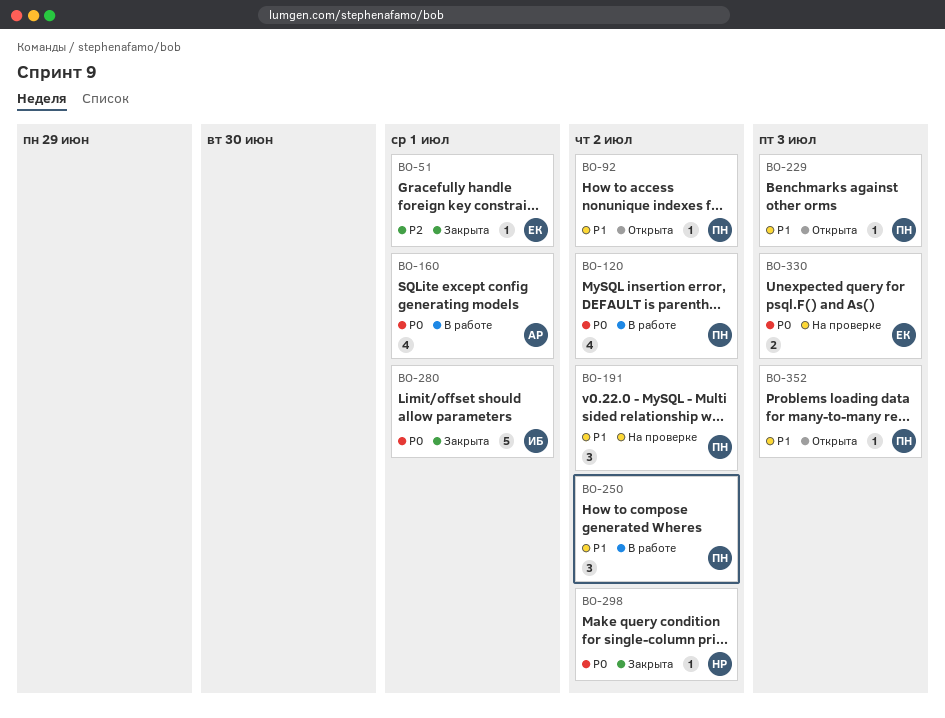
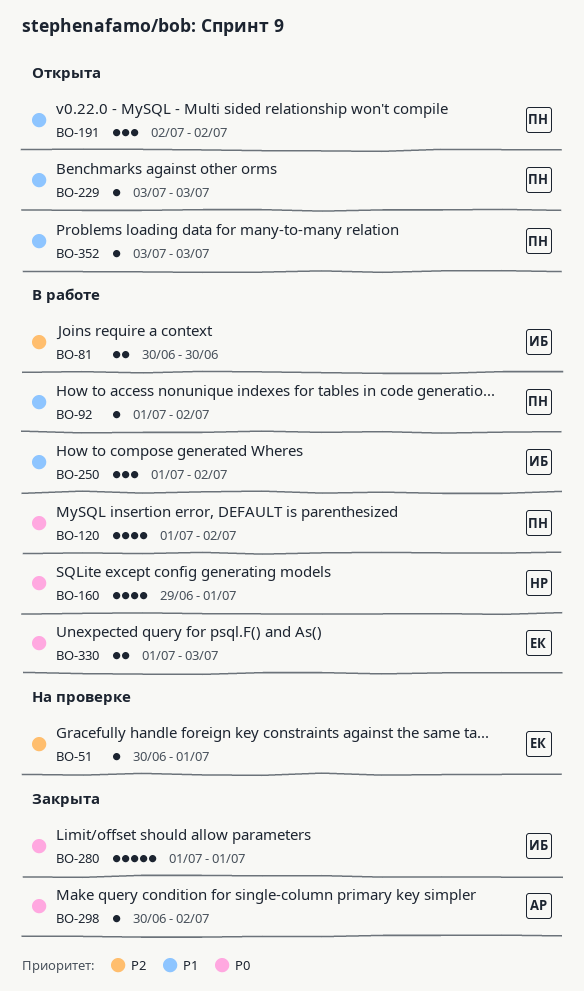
BO-51, status: Закрыта -> На проверке
BO-81: none -> present
BO-92, status: Открыта -> В работе
BO-160, owner: АР -> НР
BO-191, status: На проверке -> Открыта
BO-250, owner: ПН -> ИБ
BO-298, owner: НР -> АР
BO-330, status: На проверке -> В работе

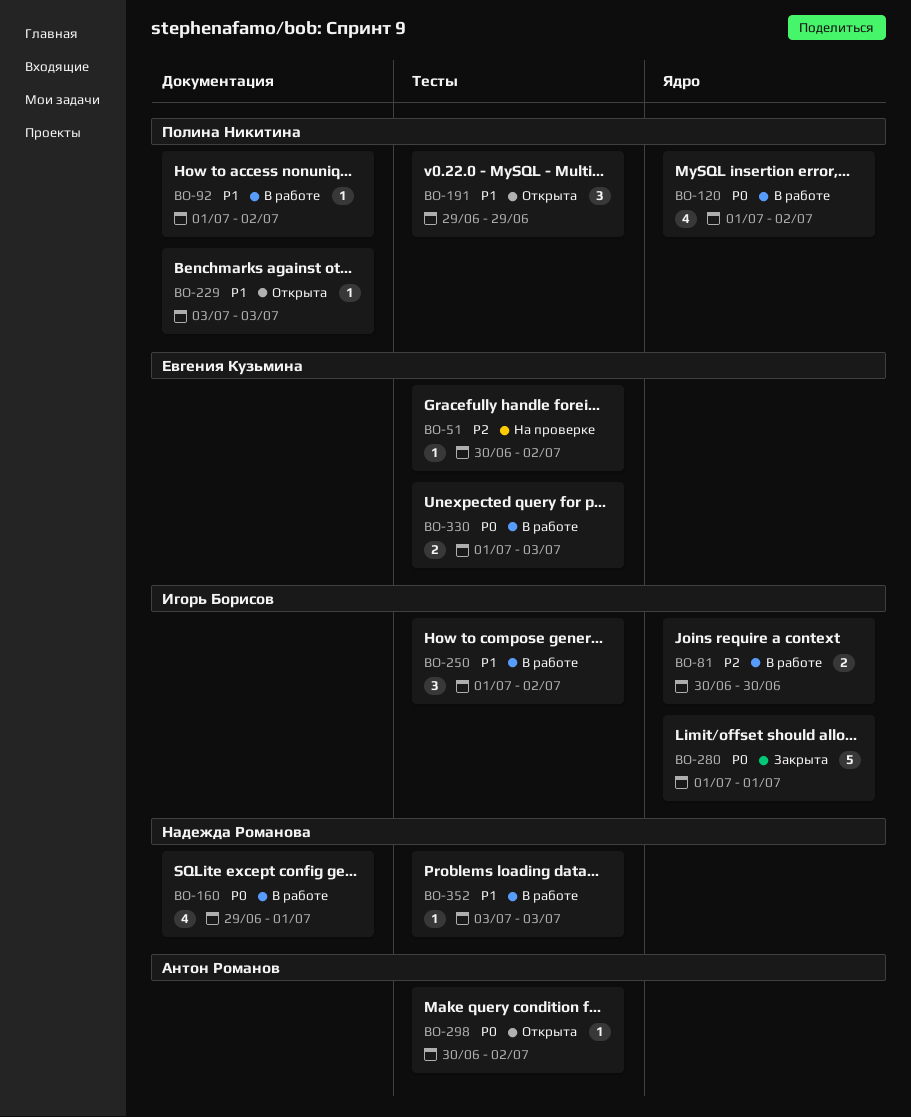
BO-51, due: Jul 1 -> Jul 2
BO-191, start: Jul 2 -> Jun 29
BO-191, due: Jul 2 -> Jun 29
BO-298, status: Закрыта -> Открыта
BO-352, status: Открыта -> В работе
BO-352, owner: Полина Никитина -> Надежда Романова

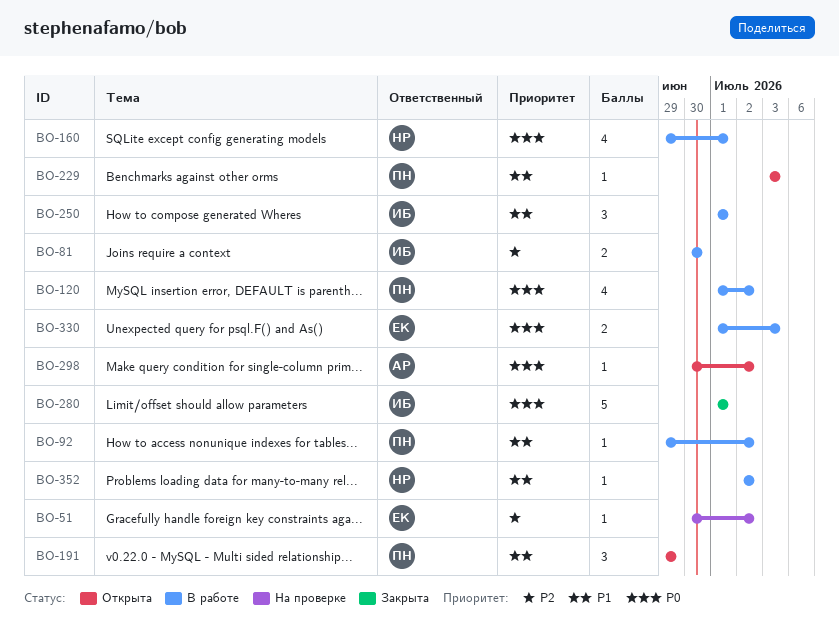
BO-92, start: Jul 1 -> Jun 29
BO-250, due: Jul 2 -> Jul 1
BO-352, start: Jul 3 -> Jul 2
BO-352, due: Jul 3 -> Jul 2

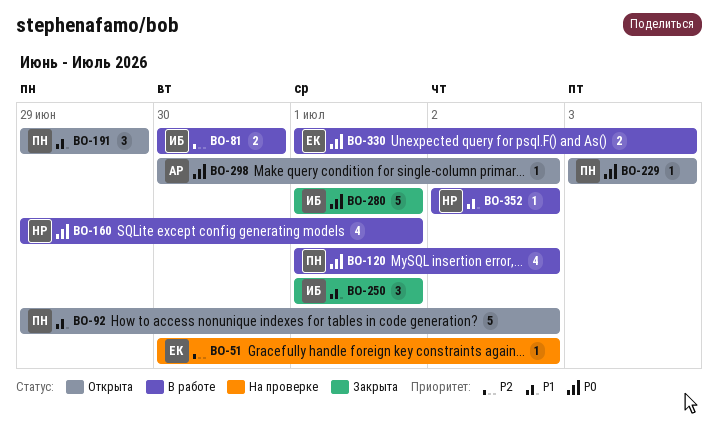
BO-92, status: В работе -> Открыта
BO-92, estimate: 1 -> 5
BO-229, priority: P1 -> P0
BO-250, status: В работе -> Закрыта

